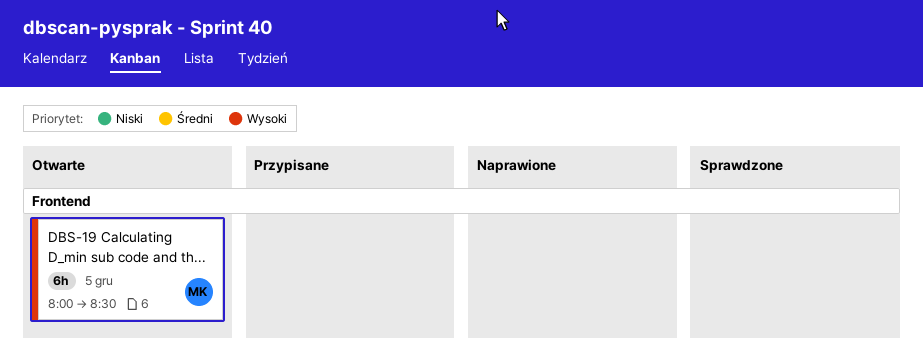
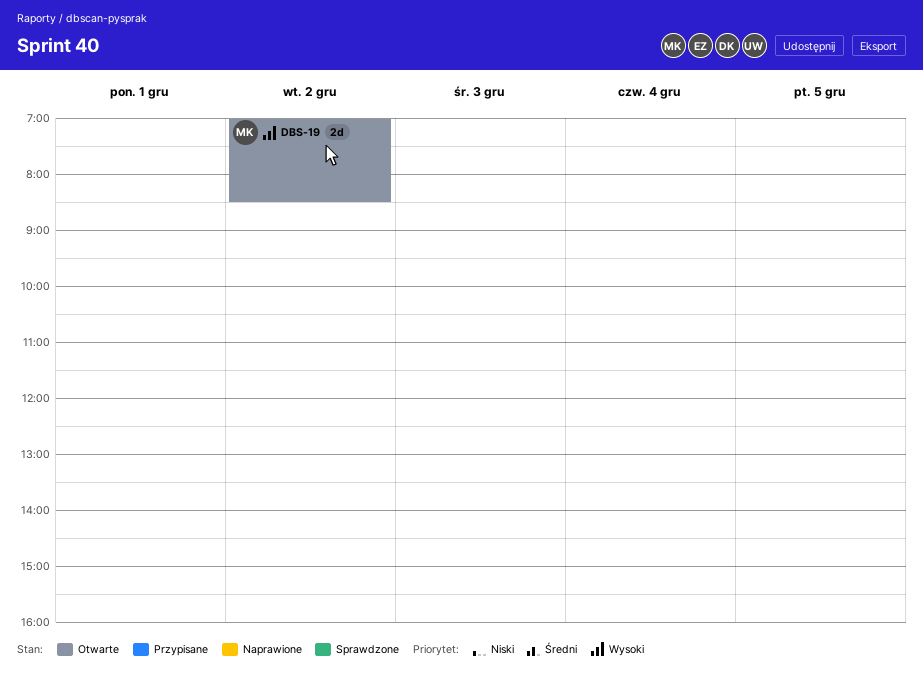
DBS-19, estimate: 6h -> 2d
DBS-19, day: Dec 5 -> Dec 2
DBS-19, begins: 08:00 -> 07:00

